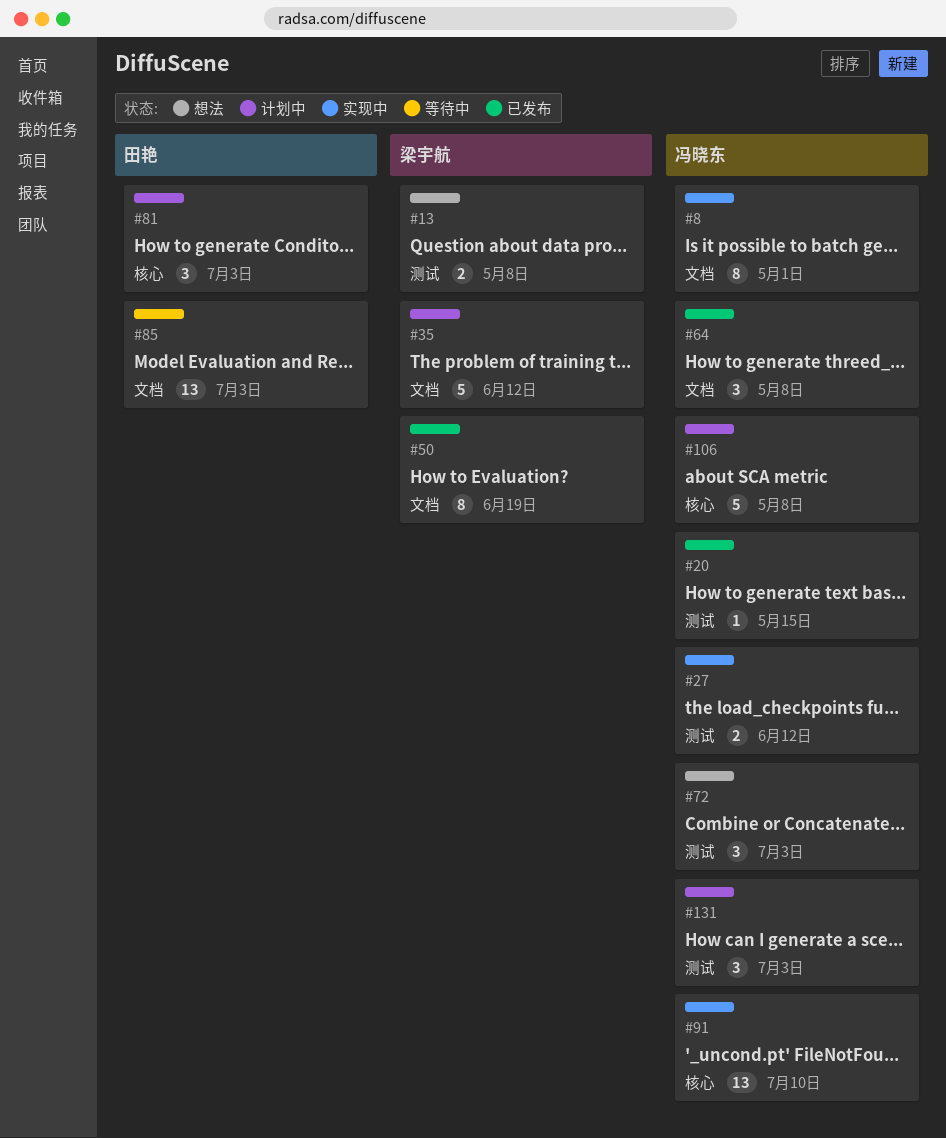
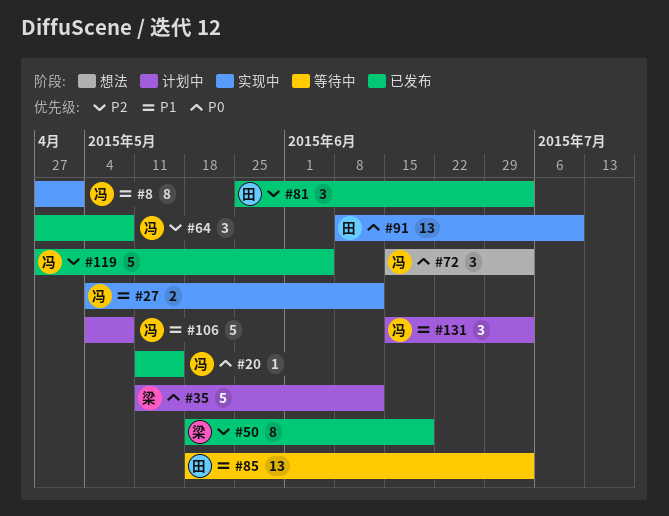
#13: present -> none
#81, status: 计划中 -> 已发布
#91, owner: 冯晓东 -> 田艳
#119: none -> present

